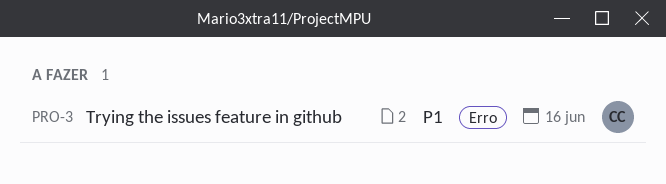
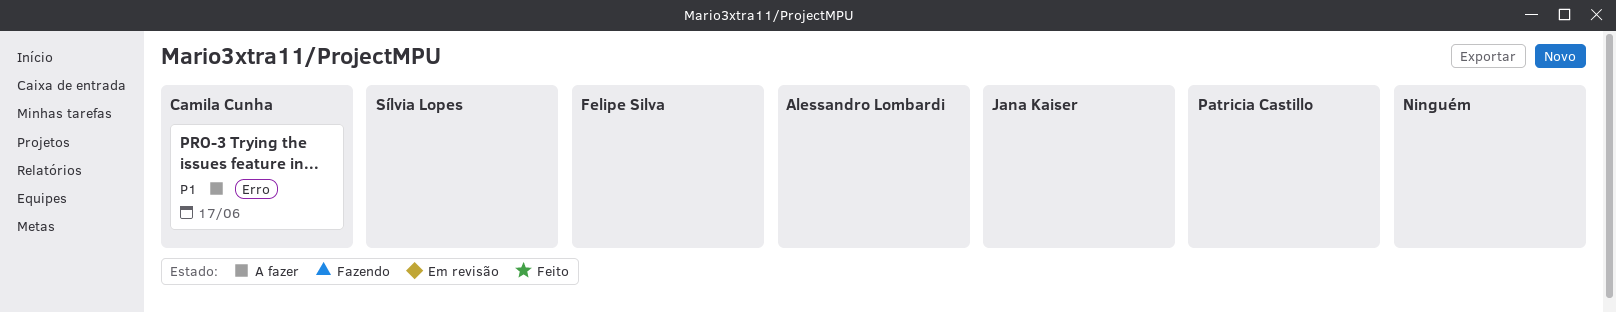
PRO-3, due: Jun 16 -> Jun 17

